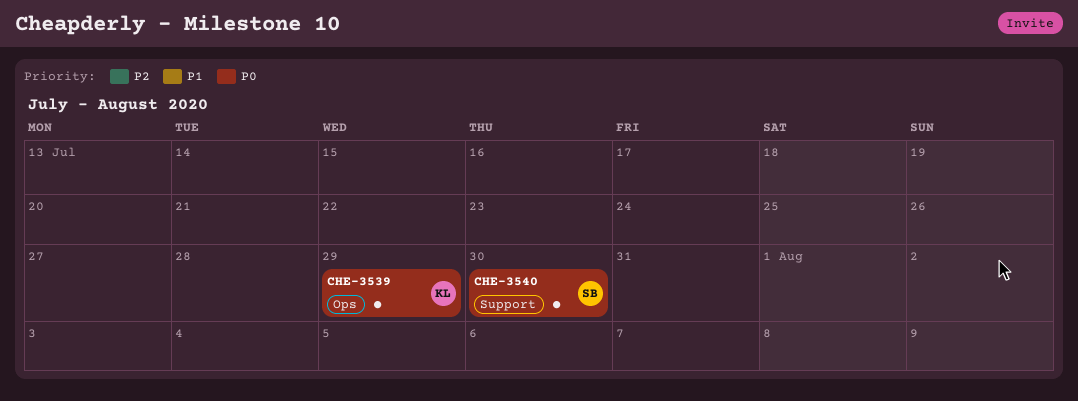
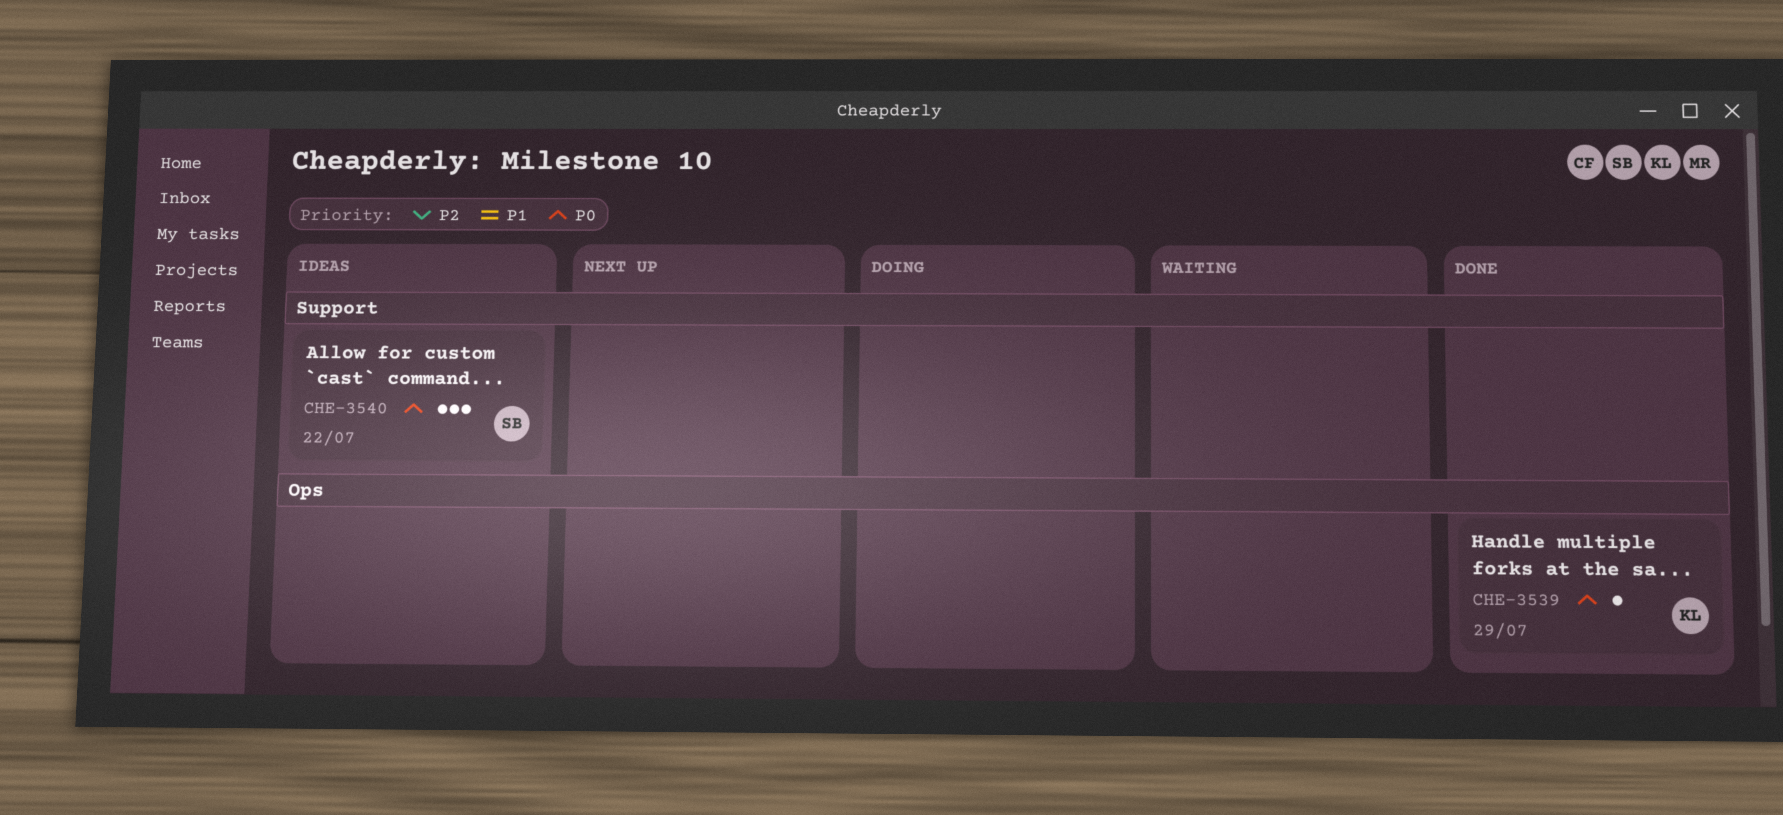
CHE-3540, estimate: 1 -> 3
CHE-3540, due: Jul 30 -> Jul 22

